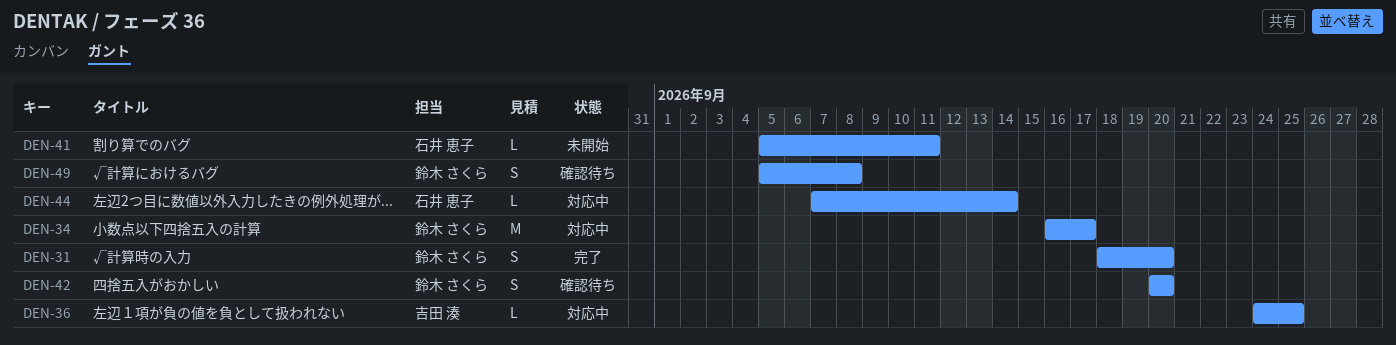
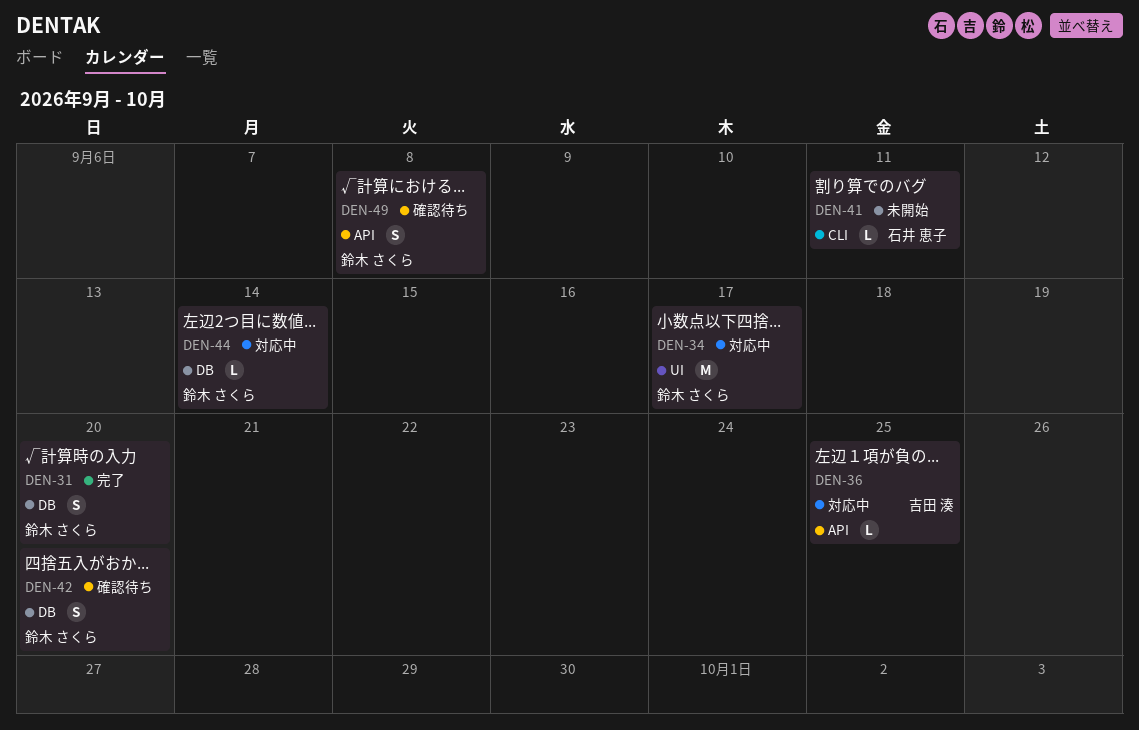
DEN-44, owner: 石井 恵子 -> 鈴木 さくら

